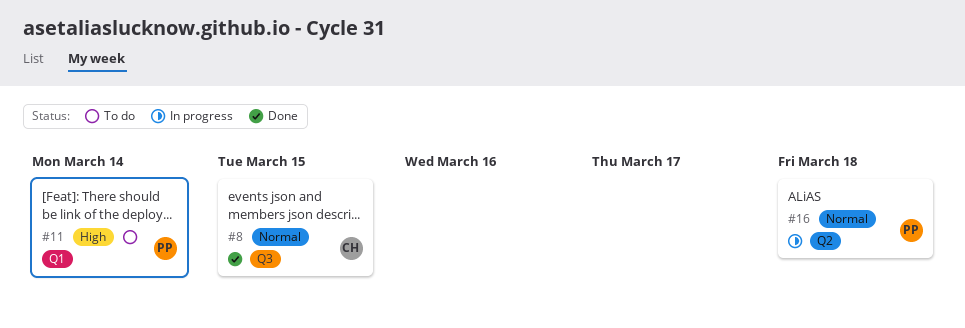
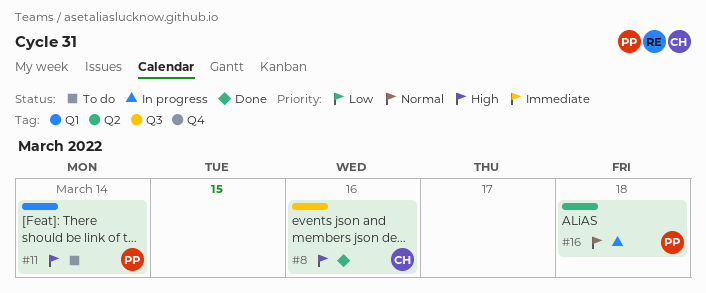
#8, priority: Normal -> High
#8, due: Mar 15 -> Mar 16

